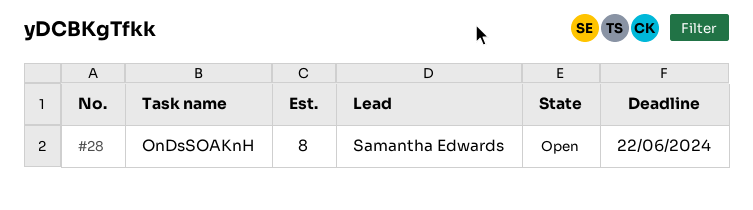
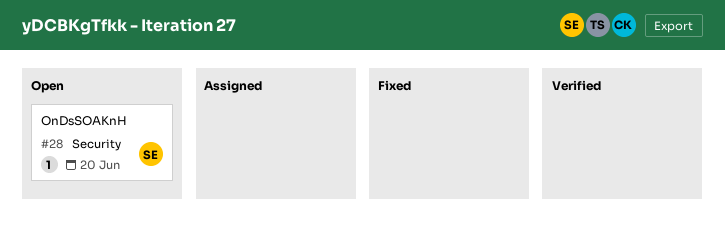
#28, estimate: 8 -> 1
#28, due: Jun 22 -> Jun 20

